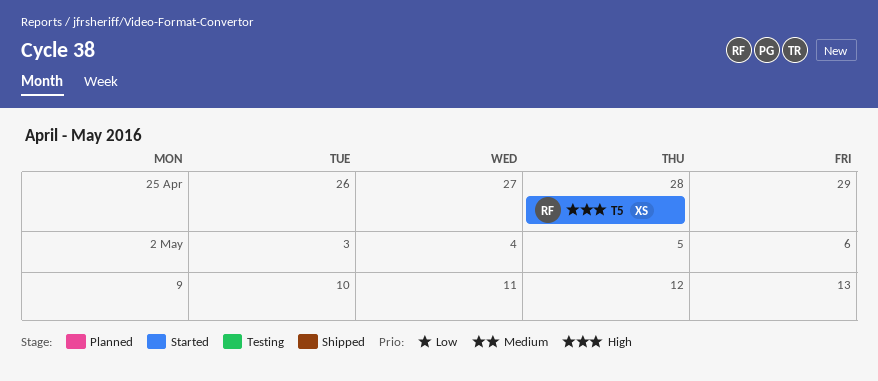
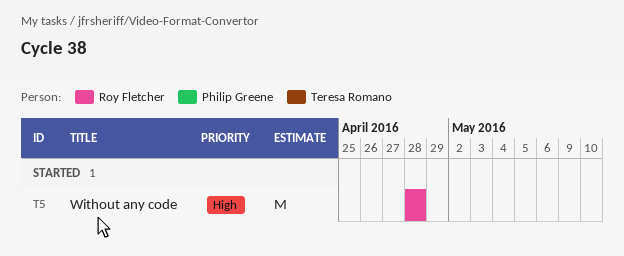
T5, estimate: XS -> M

